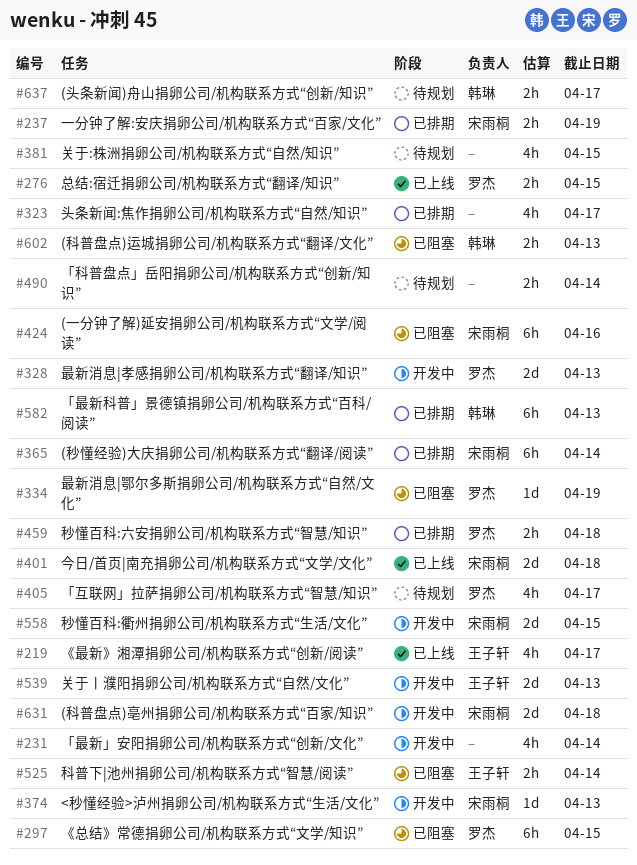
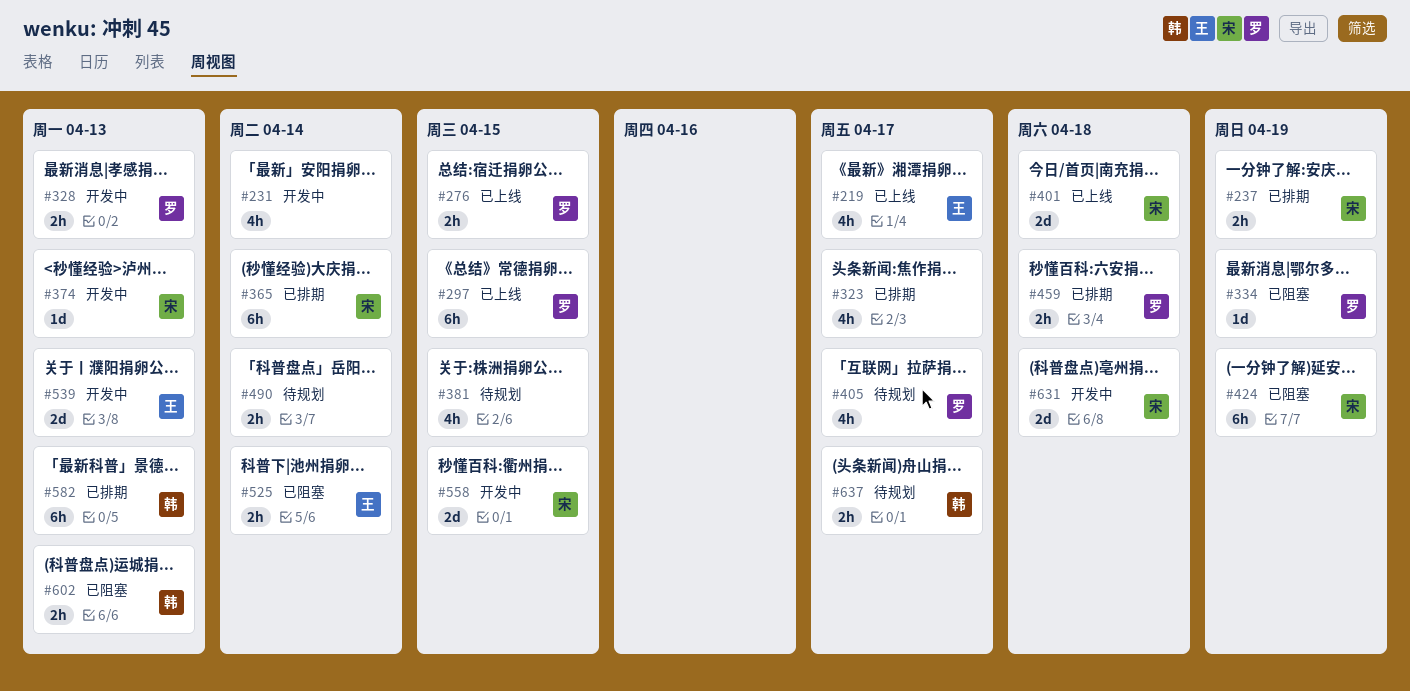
#297, status: 已阻塞 -> 已上线
#328, estimate: 2d -> 2h
#424, due: Apr 16 -> Apr 19

